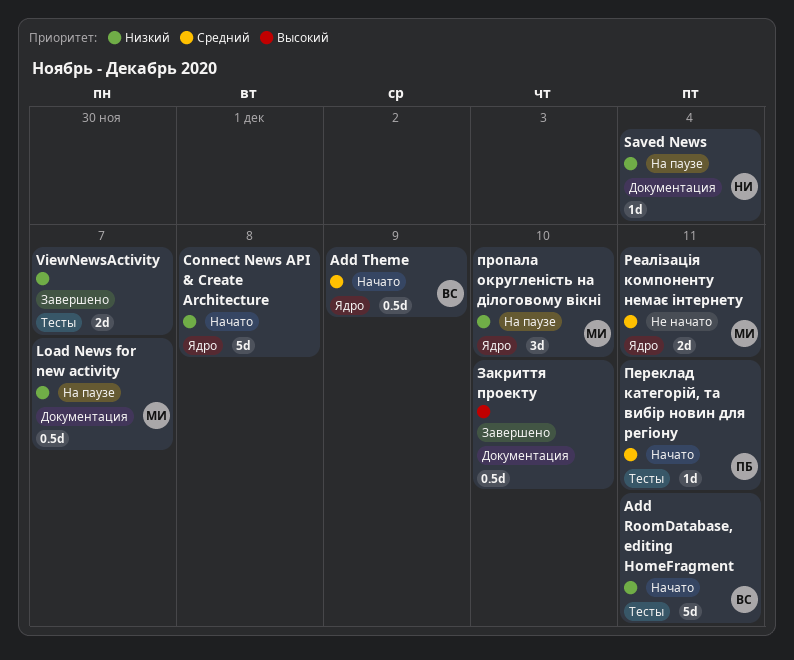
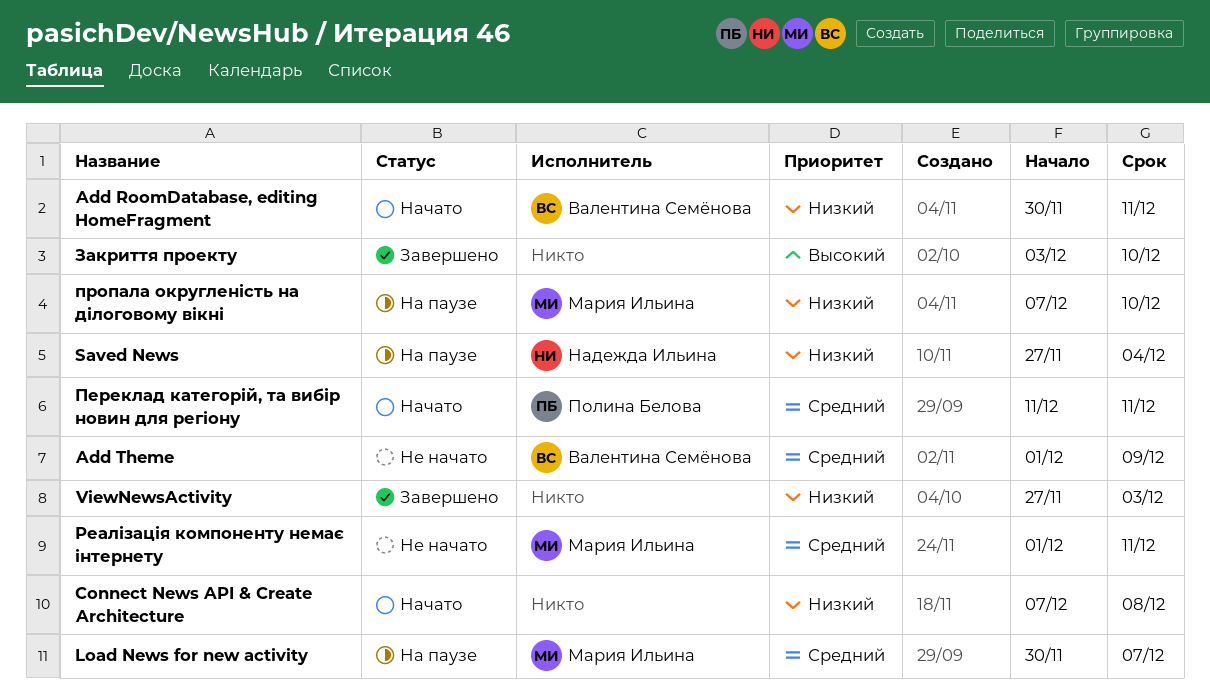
Add Theme, status: Начато -> Не начато
Load News for new activity, priority: Низкий -> Средний
ViewNewsActivity, due: Dec 7 -> Dec 3

